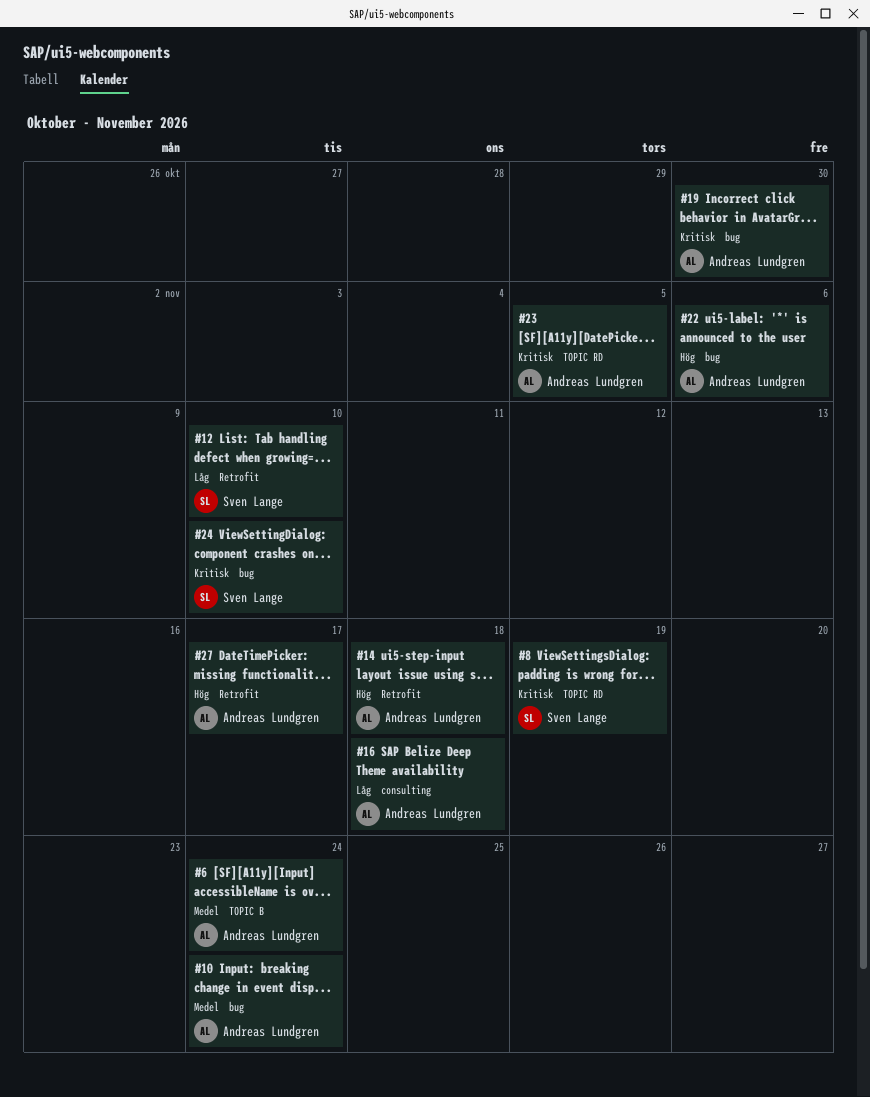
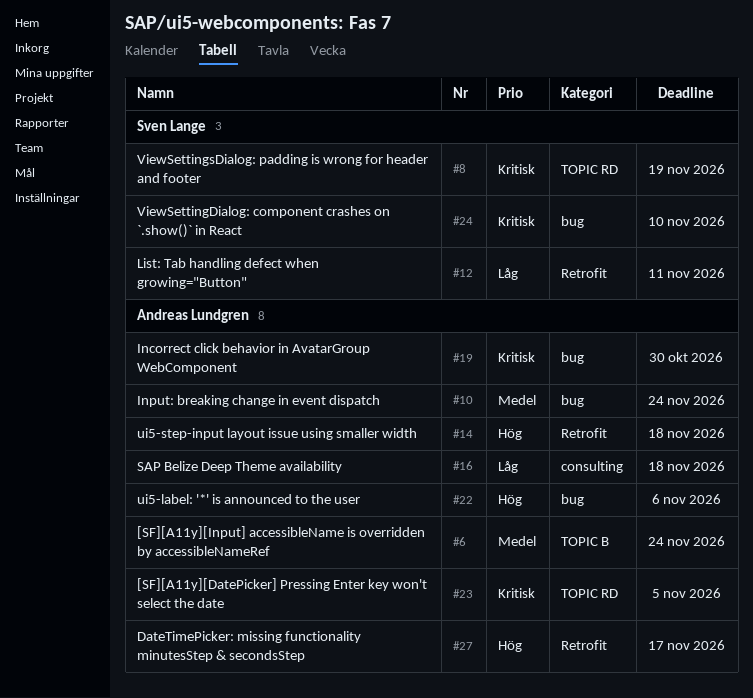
#12, due: Nov 10 -> Nov 11

